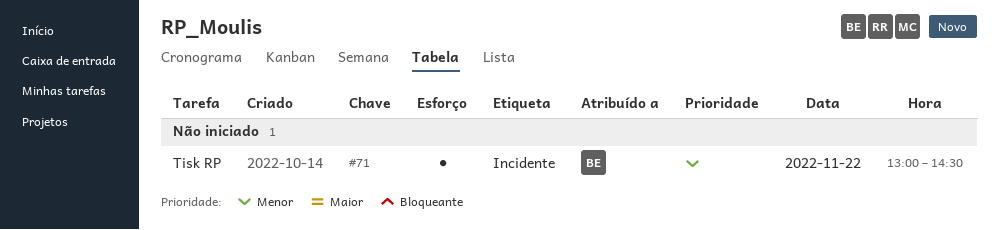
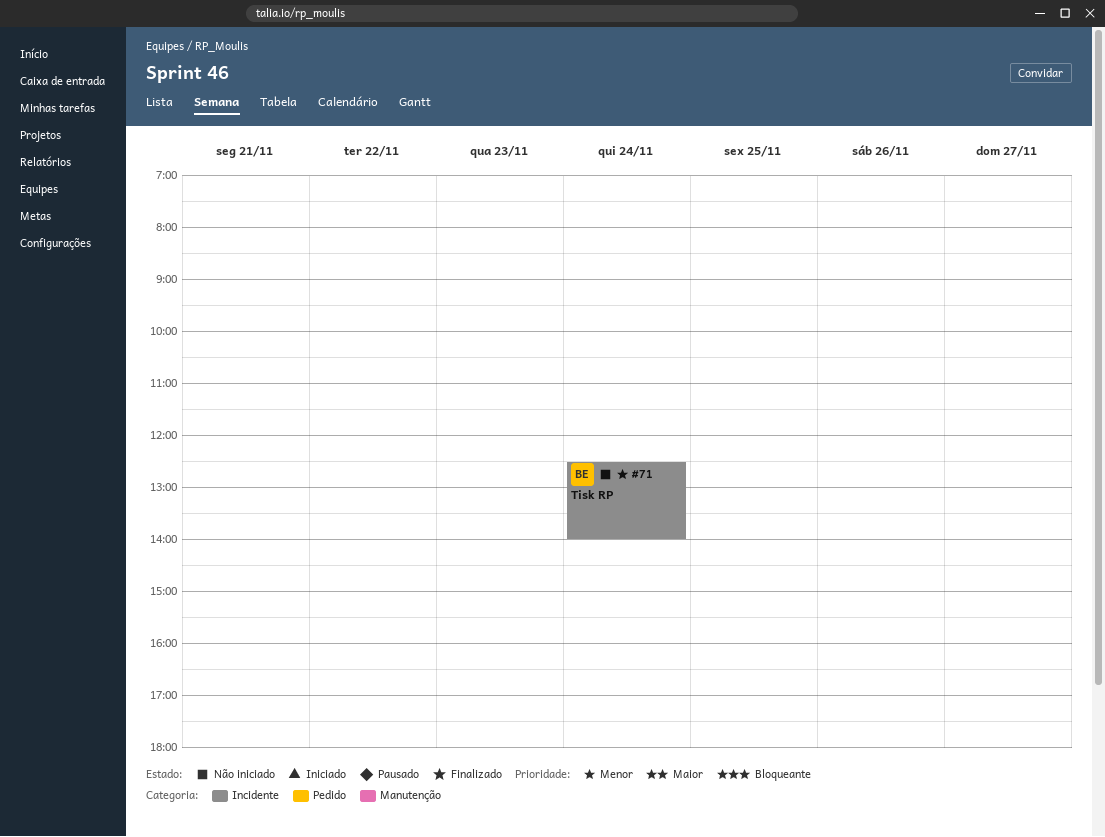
#71, day: Nov 22 -> Nov 24
#71, begins: 13:00 -> 12:30
#71, ends: 14:30 -> 14:00

